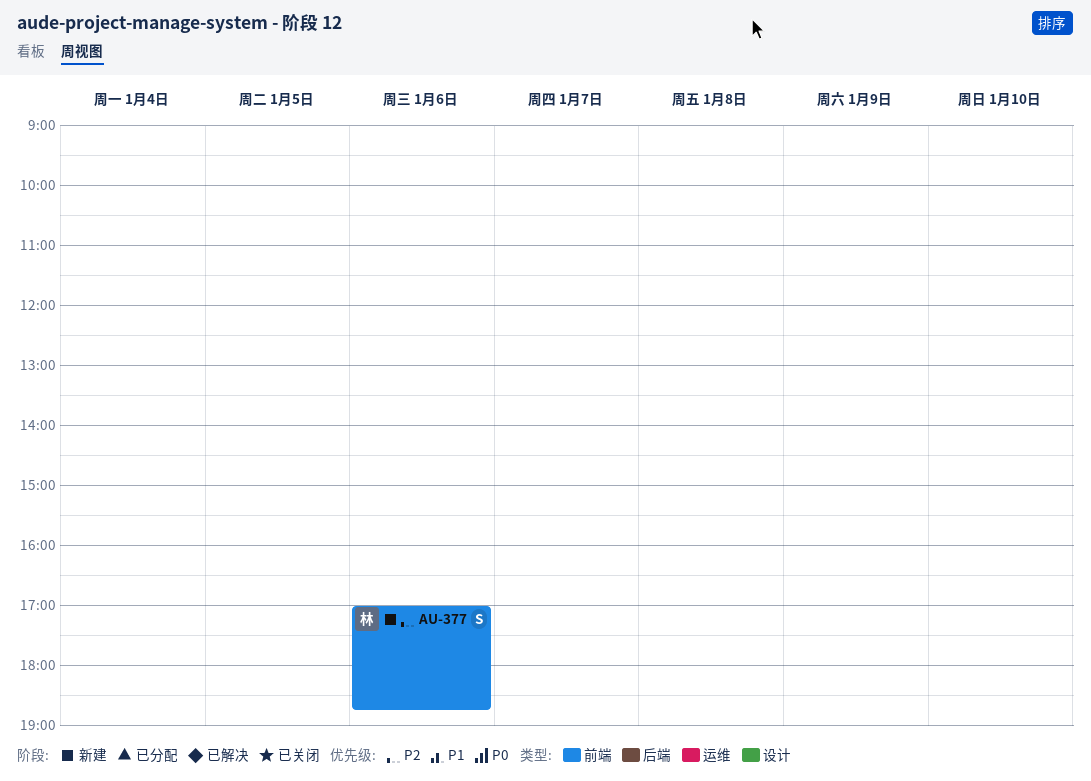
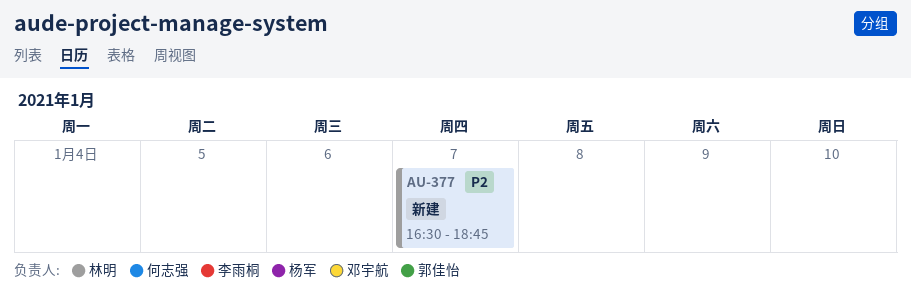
AU-377, day: Jan 6 -> Jan 7
AU-377, begins: 17:00 -> 16:30

